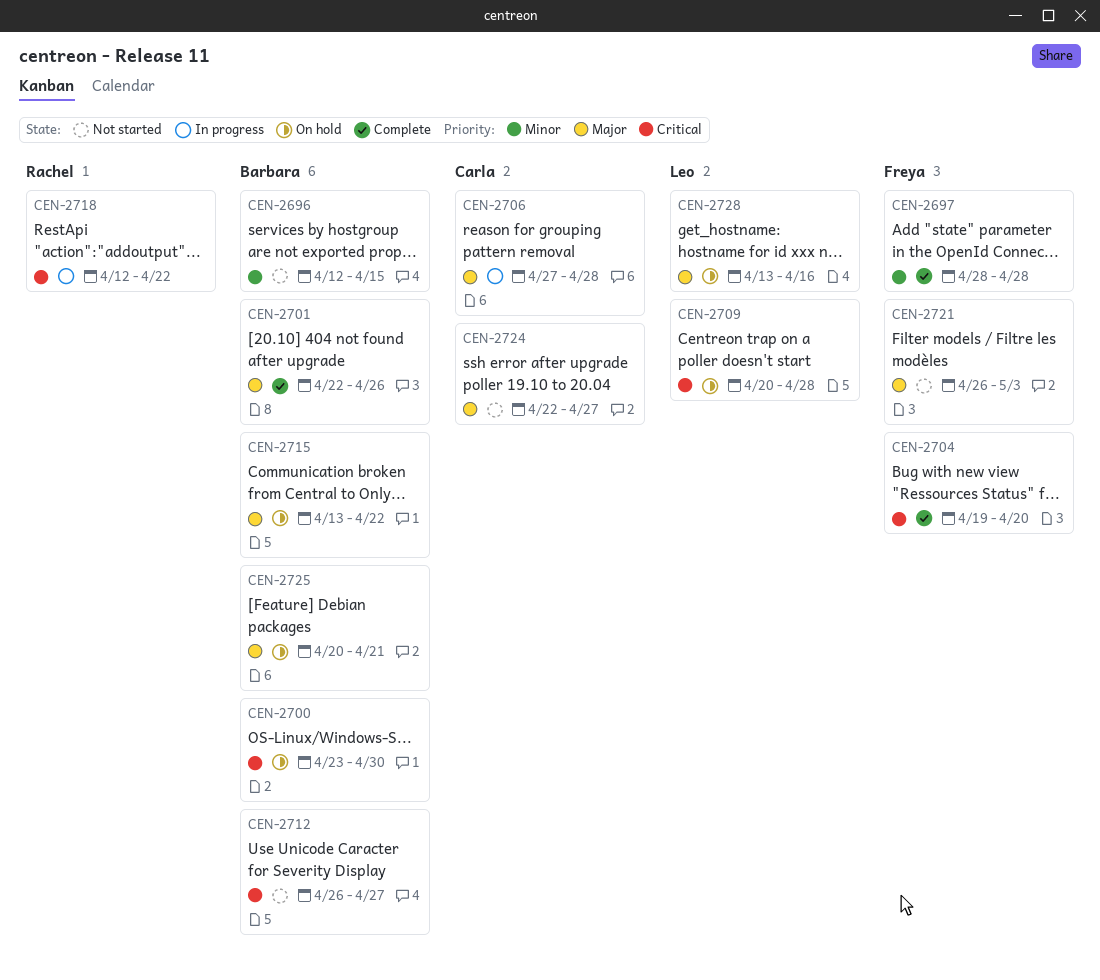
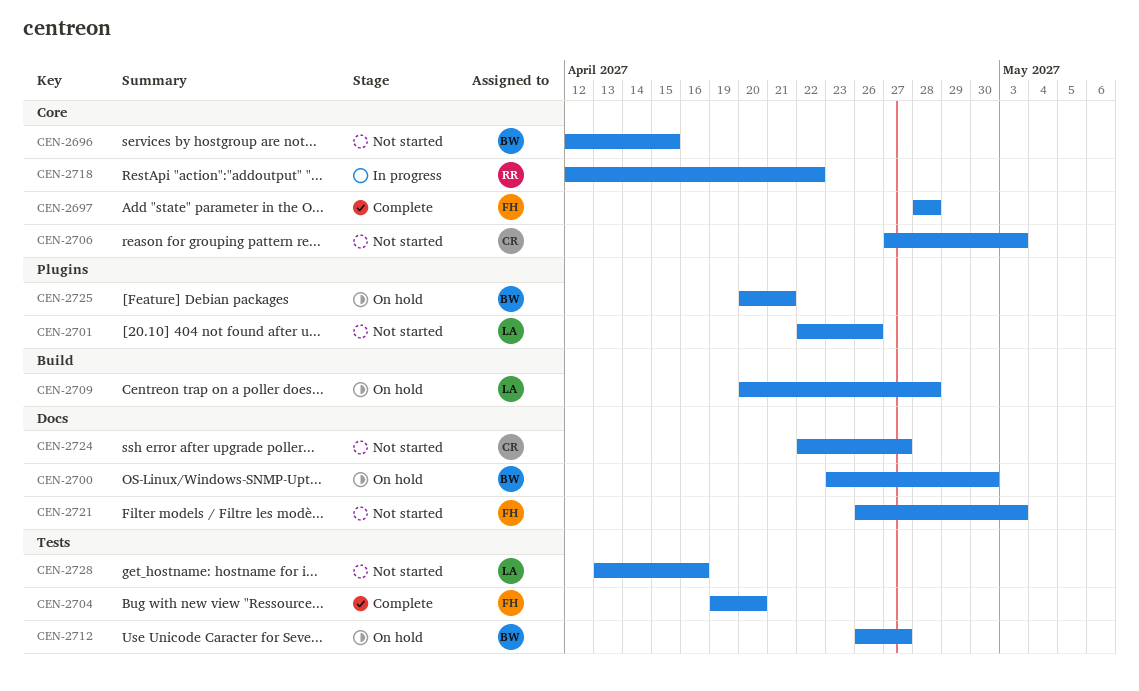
CEN-2701, status: Complete -> Not started
CEN-2701, owner: Barbara -> Leo
CEN-2706, status: In progress -> Not started
CEN-2706, due: Apr 28 -> May 3
CEN-2712, status: Not started -> On hold
CEN-2715: present -> none
CEN-2728, status: On hold -> Not started

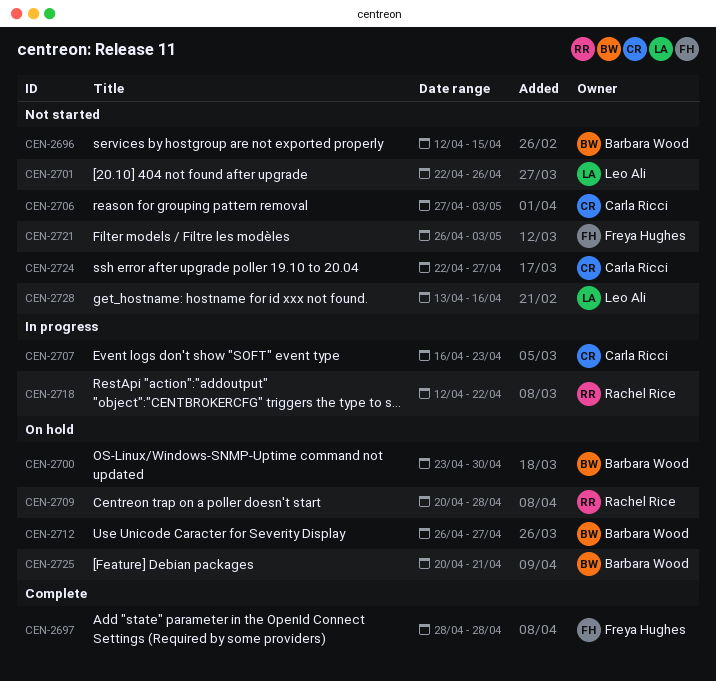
CEN-2704: present -> none
CEN-2707: none -> present
CEN-2709, owner: Leo Ali -> Rachel Rice

